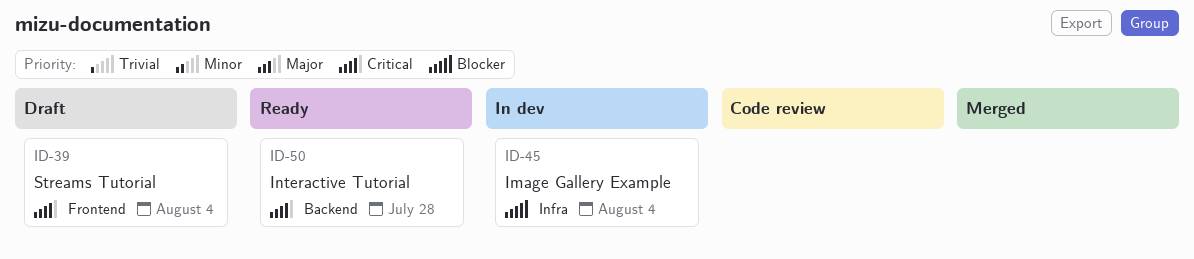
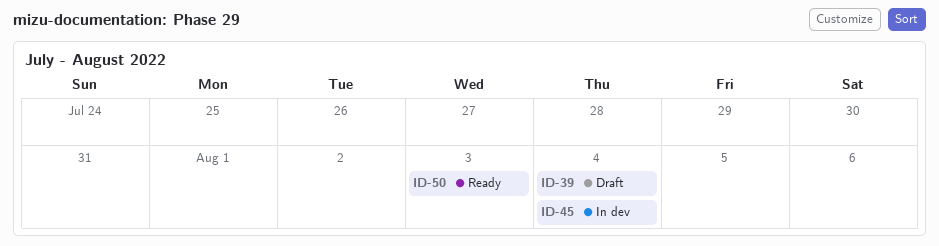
ID-50, due: Jul 28 -> Aug 3

